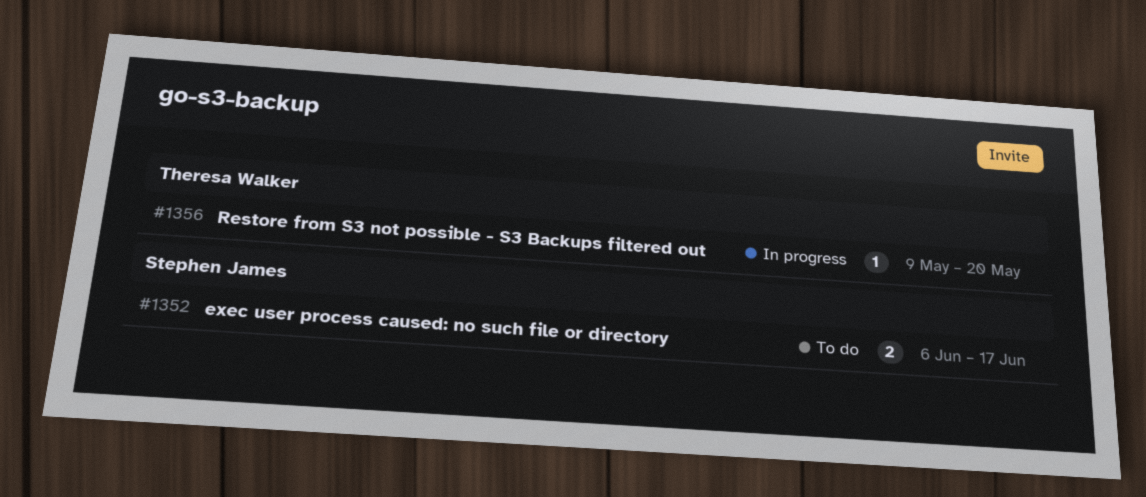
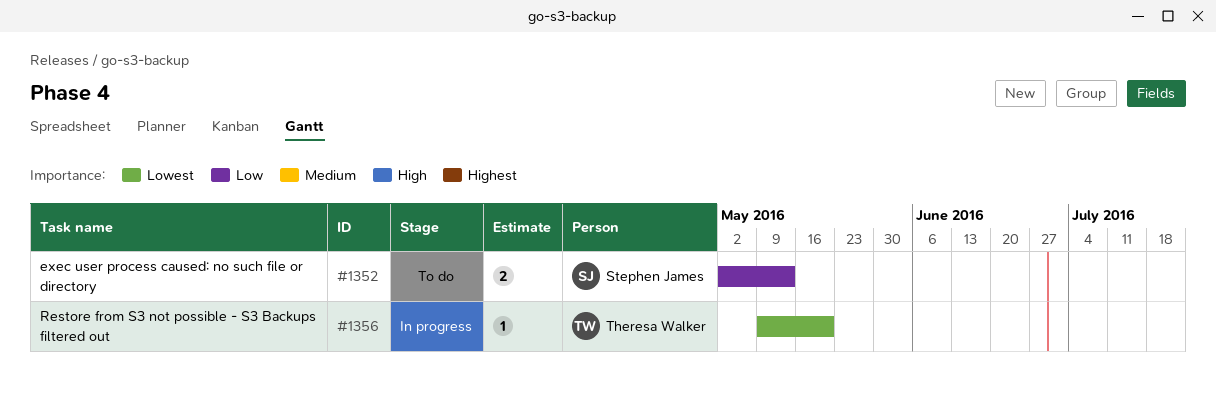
#1352, start: Jun 6 -> May 2
#1352, due: Jun 17 -> May 13

